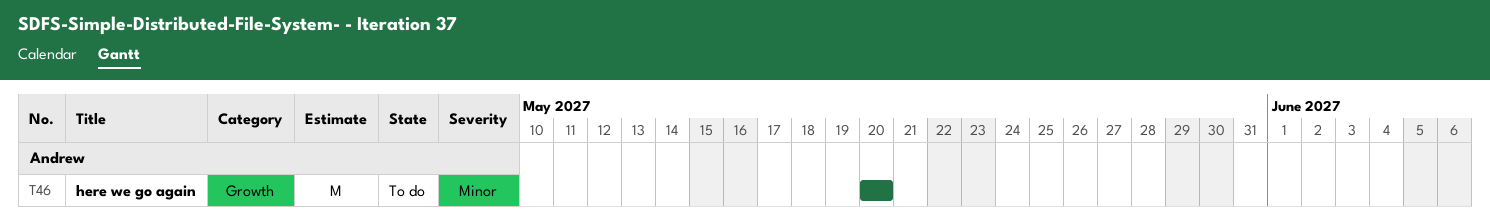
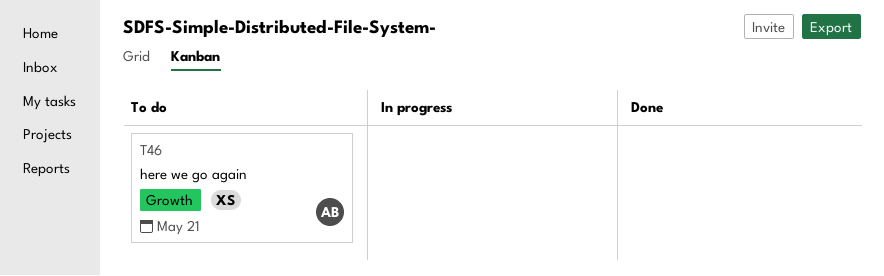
T46, estimate: M -> XS
T46, due: May 20 -> May 21

